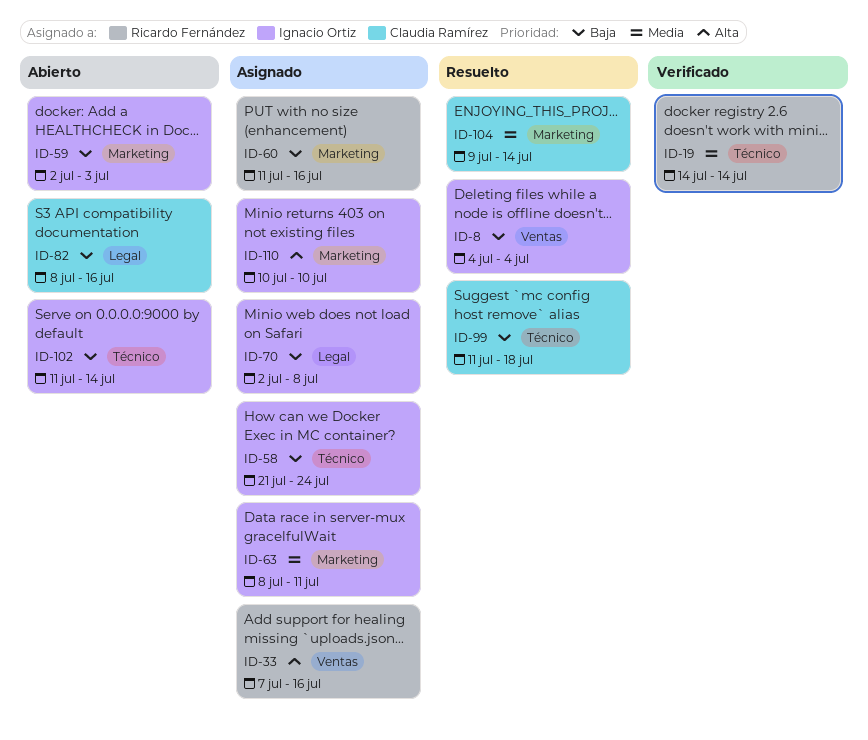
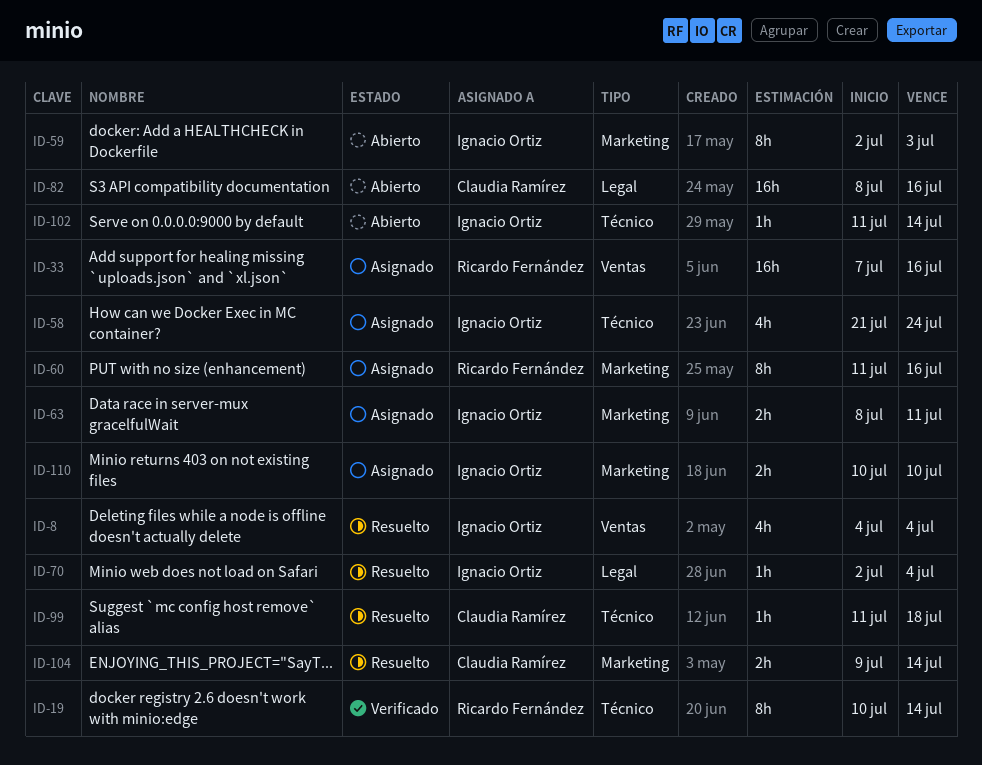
ID-19, start: Jul 14 -> Jul 10
ID-70, status: Asignado -> Resuelto
ID-70, due: Jul 8 -> Jul 4

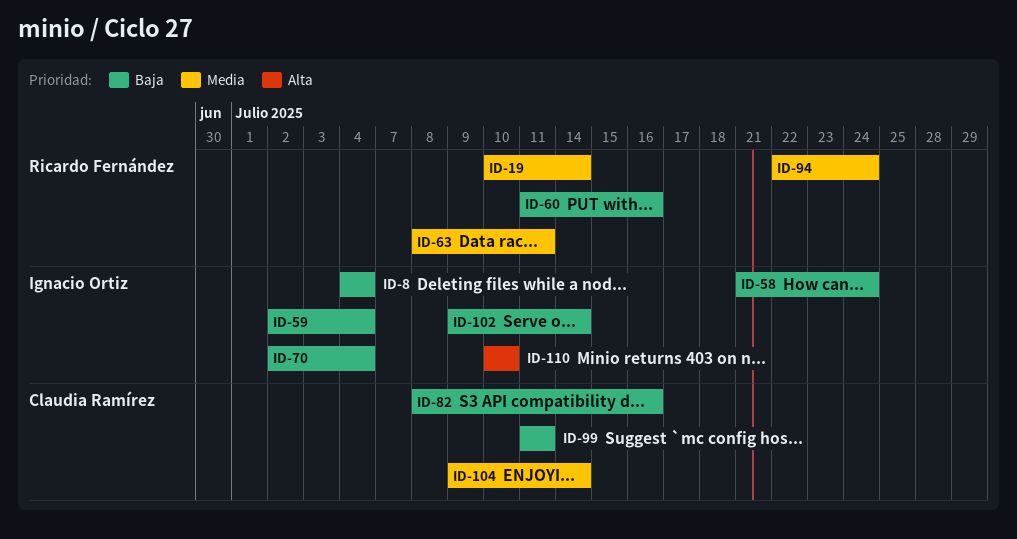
ID-33: present -> none
ID-59, due: Jul 3 -> Jul 4
ID-63, owner: Ignacio Ortiz -> Ricardo Fernández
ID-94: none -> present
ID-99, due: Jul 18 -> Jul 11
ID-102, start: Jul 11 -> Jul 9

